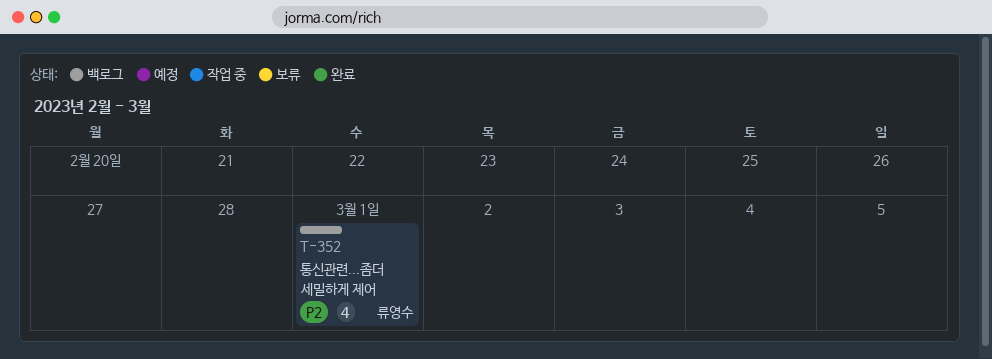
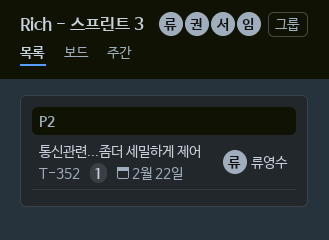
T-352, estimate: 4 -> 1
T-352, due: Mar 1 -> Feb 22

